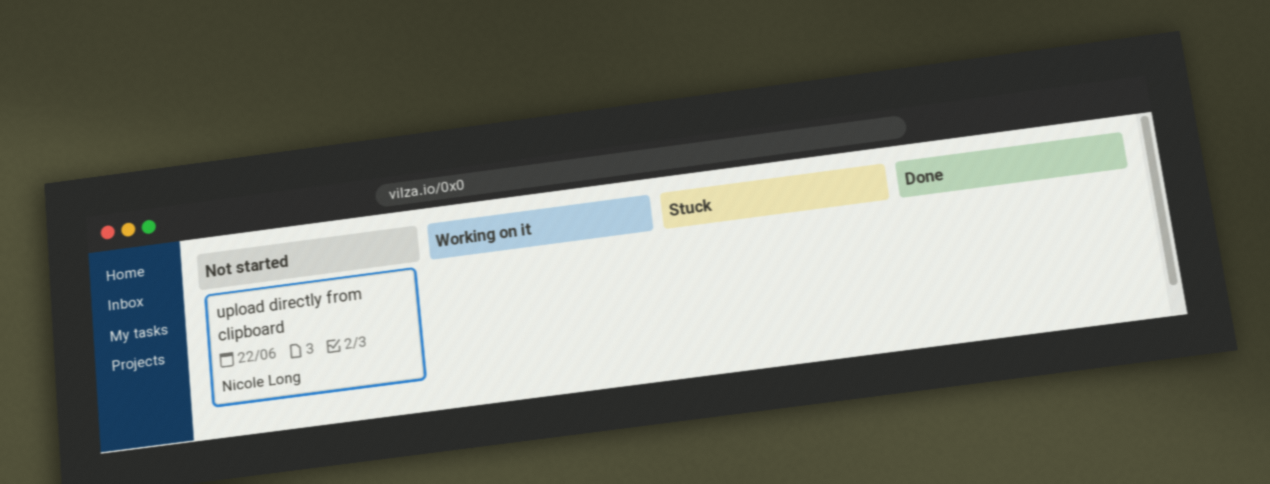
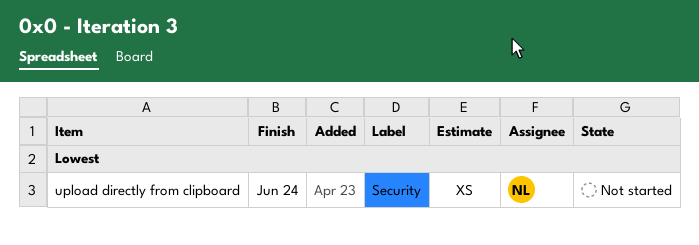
upload directly from clipboard, due: Jun 22 -> Jun 24

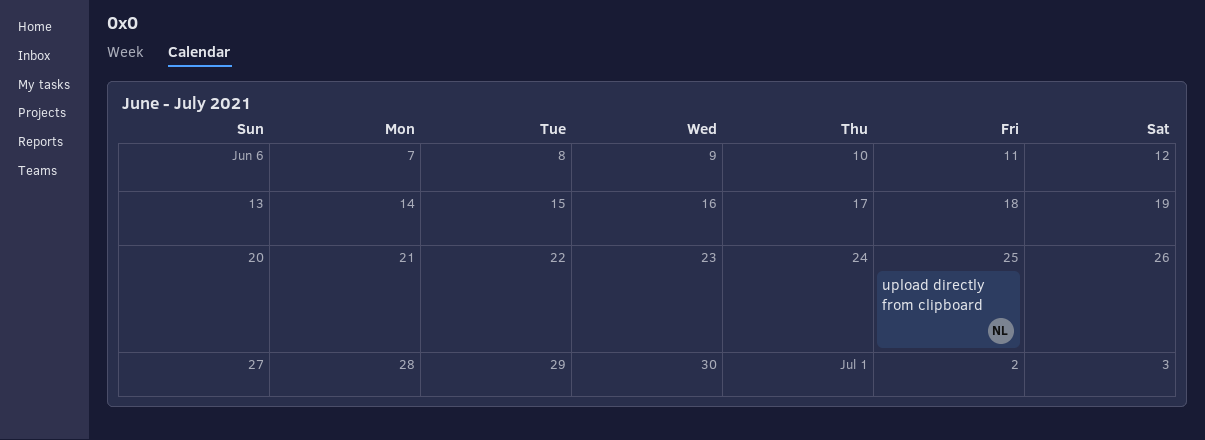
upload directly from clipboard, due: Jun 24 -> Jun 25

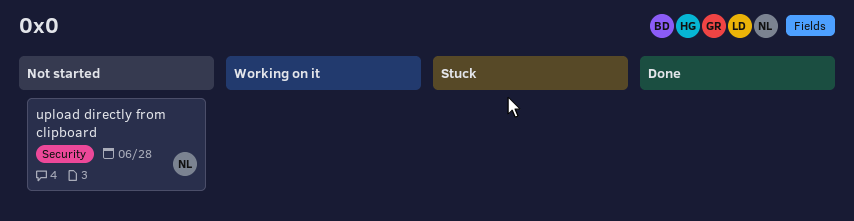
upload directly from clipboard, due: Jun 25 -> Jun 28

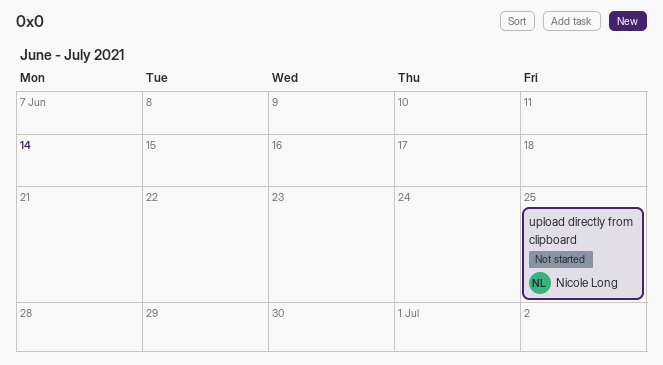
upload directly from clipboard, due: Jun 28 -> Jun 25

